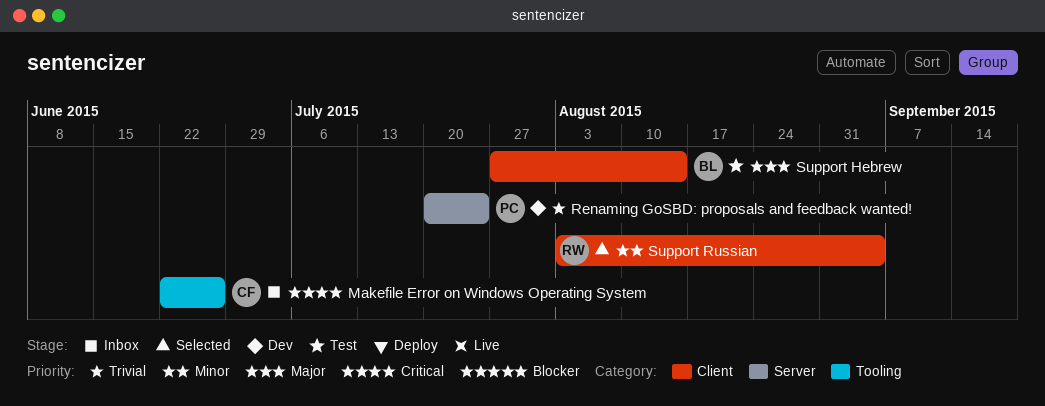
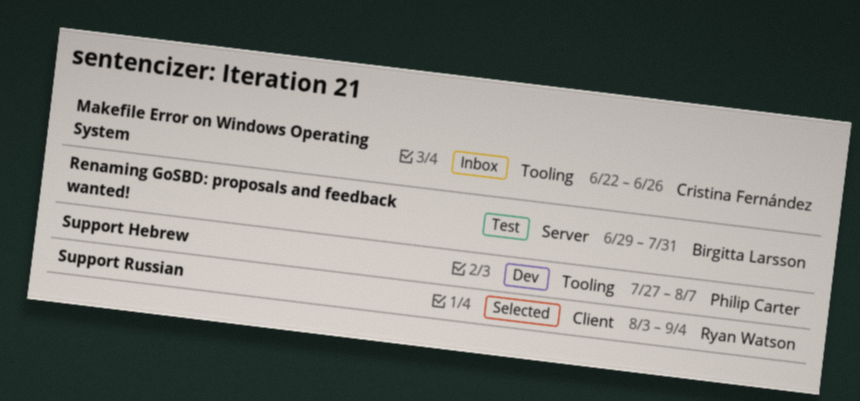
Renaming GoSBD: proposals and feedback wanted!, status: Dev -> Test
Renaming GoSBD: proposals and feedback wanted!, owner: Philip Carter -> Birgitta Larsson
Renaming GoSBD: proposals and feedback wanted!, start: Jul 20 -> Jun 29
Renaming GoSBD: proposals and feedback wanted!, due: Jul 24 -> Jul 31
Support Hebrew, status: Test -> Dev
Support Hebrew, owner: Birgitta Larsson -> Philip Carter
Support Hebrew, label: Client -> Tooling
Support Hebrew, due: Aug 14 -> Aug 7

